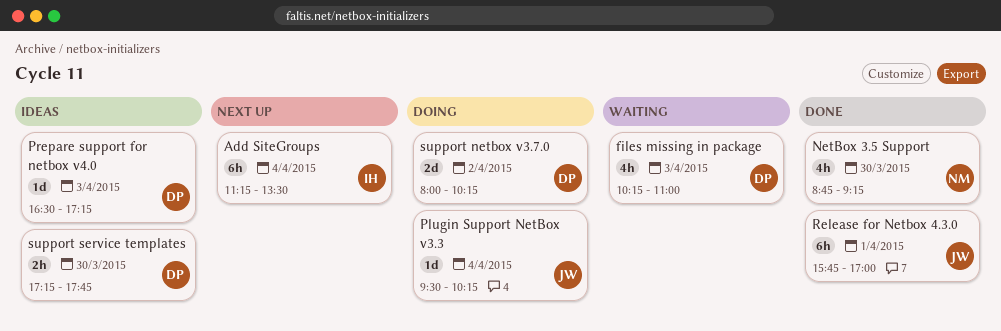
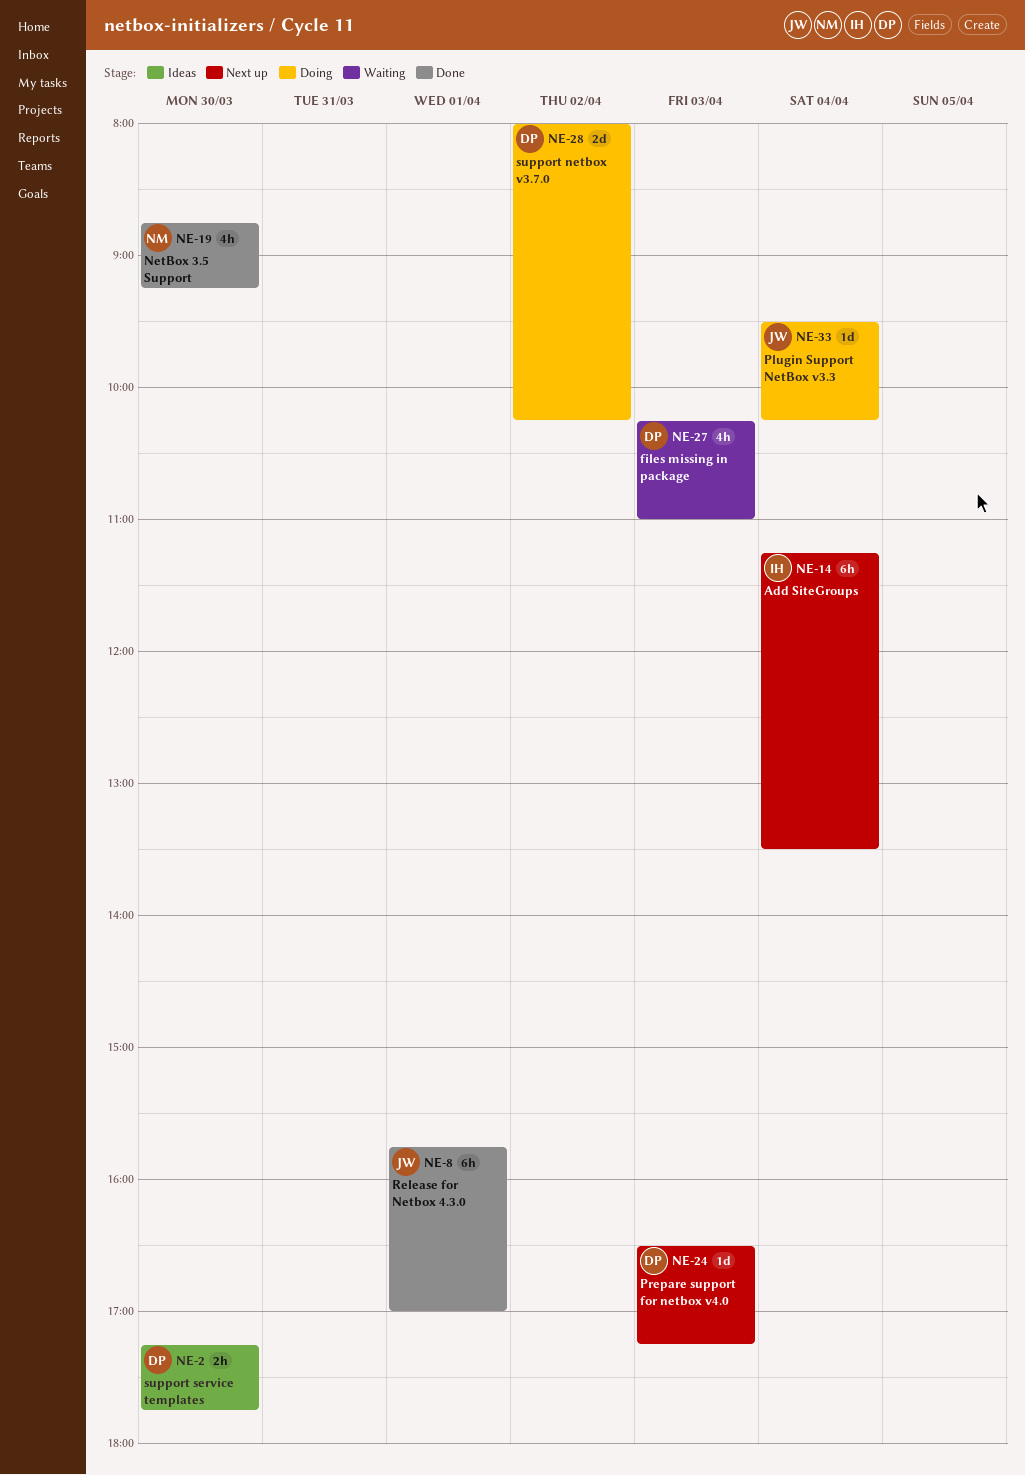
Prepare support for netbox v4.0, status: Ideas -> Next up

